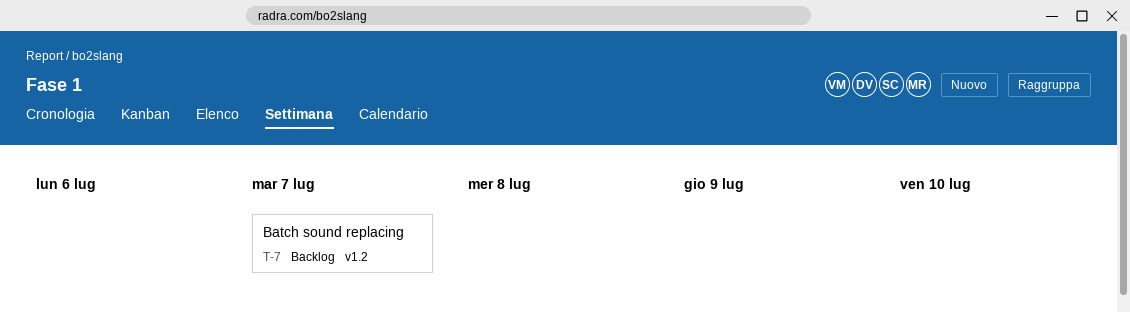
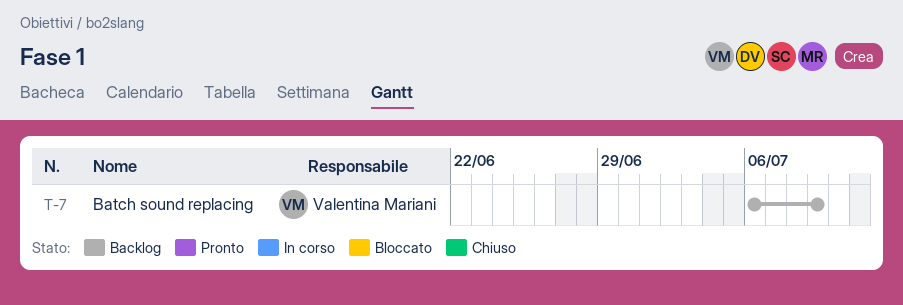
T-7, due: Jul 7 -> Jul 9

